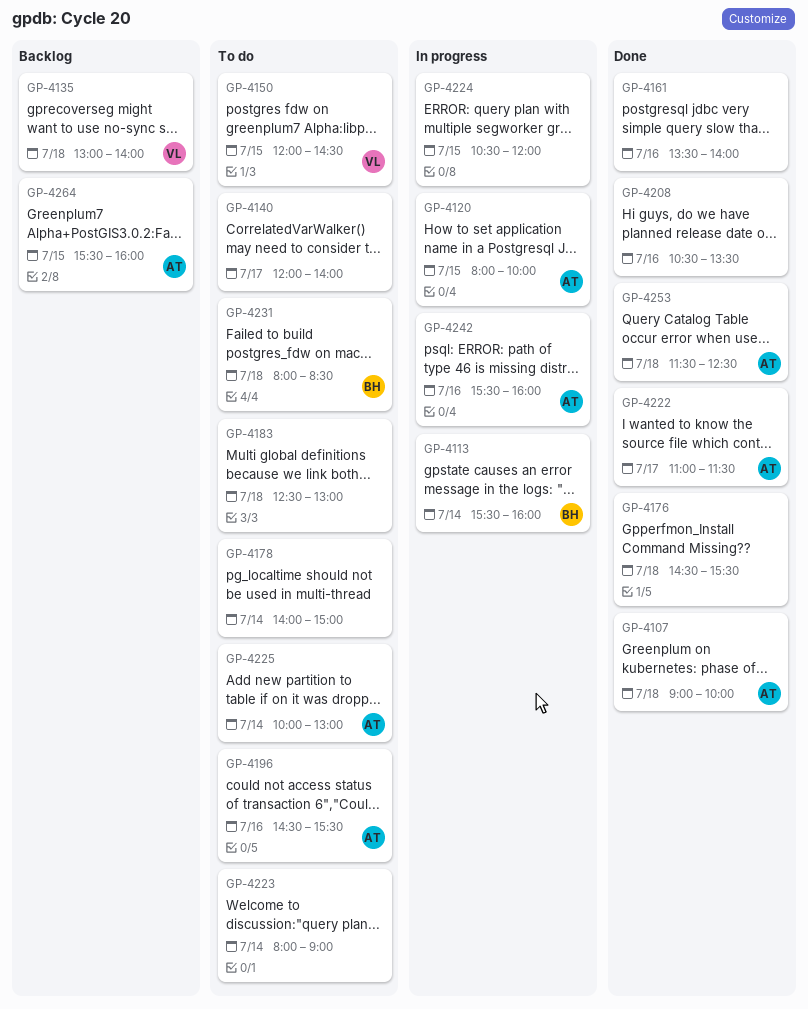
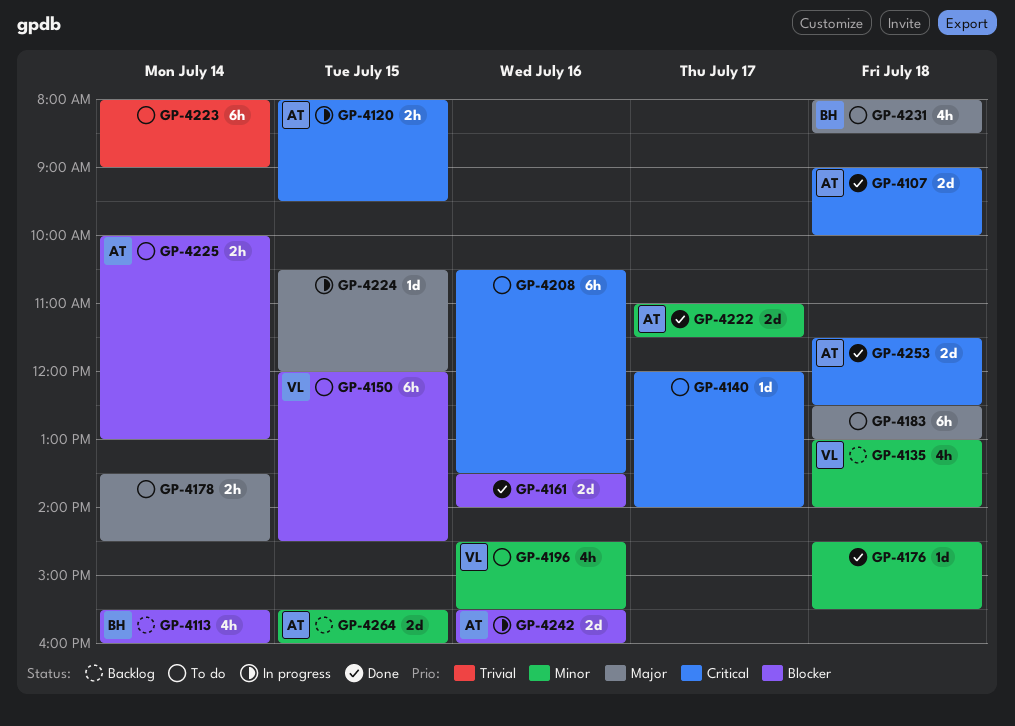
GP-4113, status: In progress -> Backlog
GP-4120, ends: 10:00 -> 09:30
GP-4178, begins: 14:00 -> 13:30
GP-4178, ends: 15:00 -> 14:30
GP-4196, owner: AT -> VL
GP-4208, status: Done -> To do

